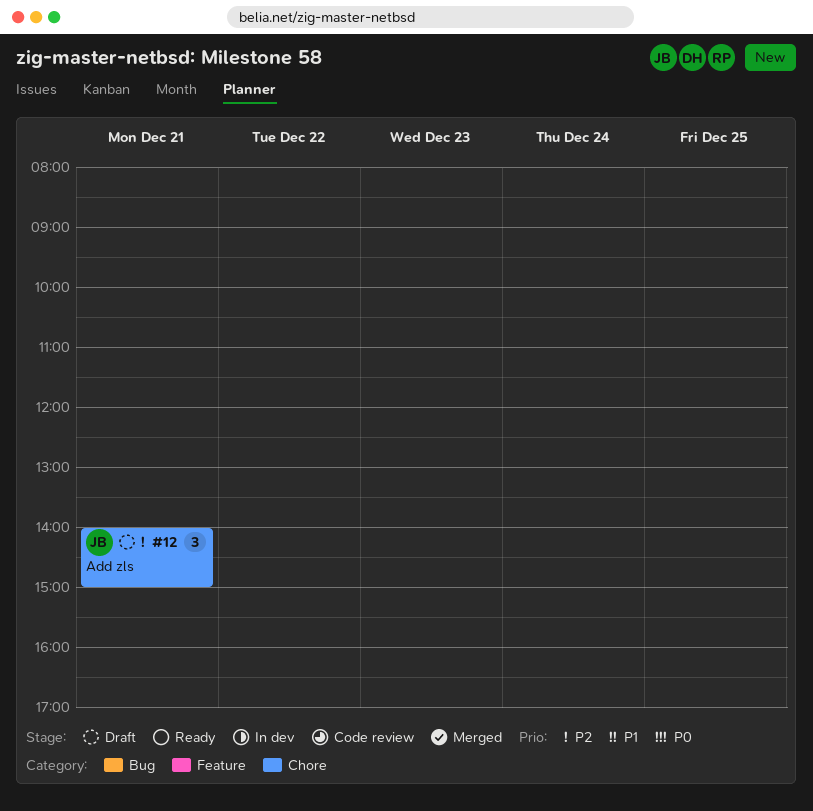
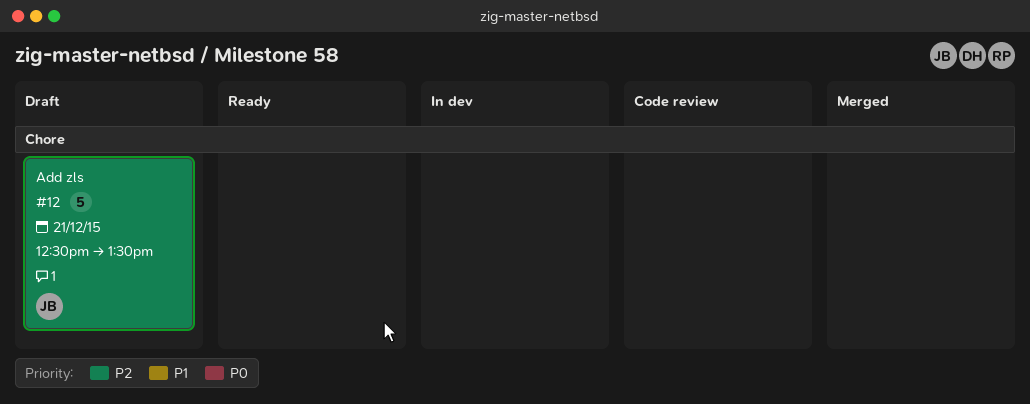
#12, estimate: 3 -> 5
#12, begins: 14:00 -> 12:30
#12, ends: 15:00 -> 13:30

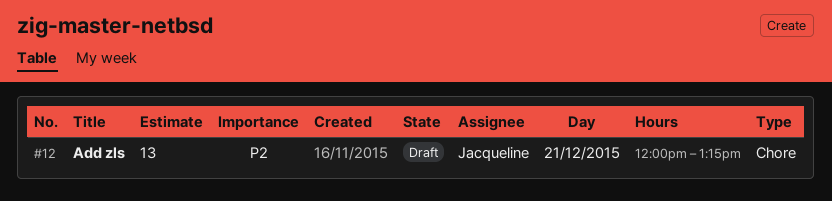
#12, estimate: 5 -> 13
#12, begins: 12:30 -> 12:00
#12, ends: 13:30 -> 13:15

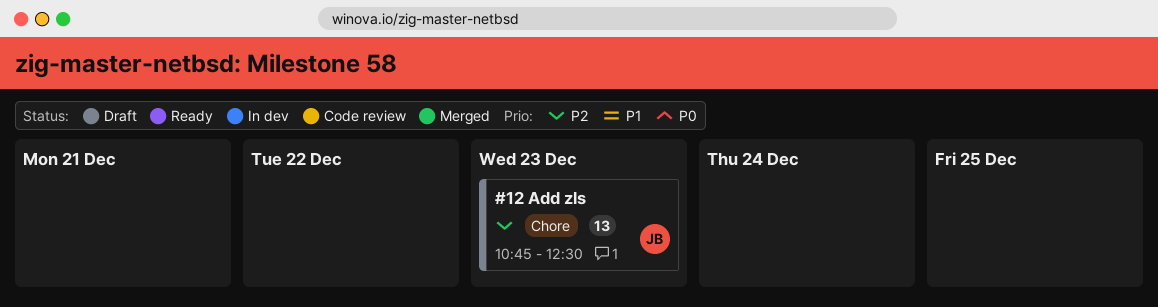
#12, day: Dec 21 -> Dec 23
#12, begins: 12:00 -> 10:45
#12, ends: 13:15 -> 12:30

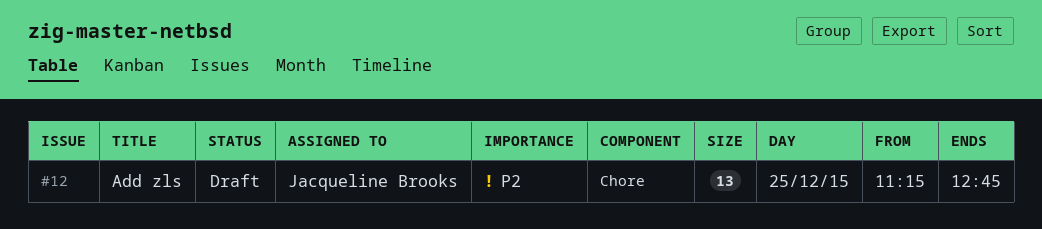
#12, day: Dec 23 -> Dec 25
#12, begins: 10:45 -> 11:15
#12, ends: 12:30 -> 12:45

